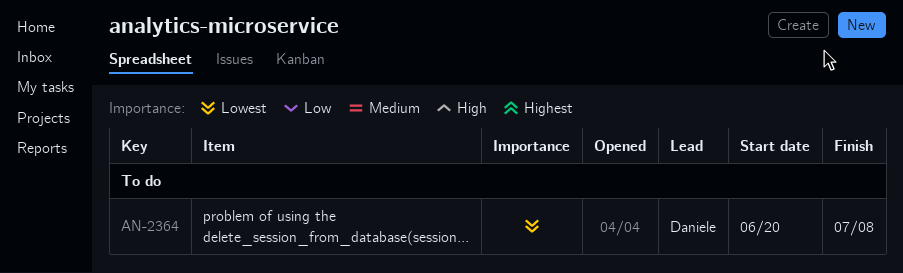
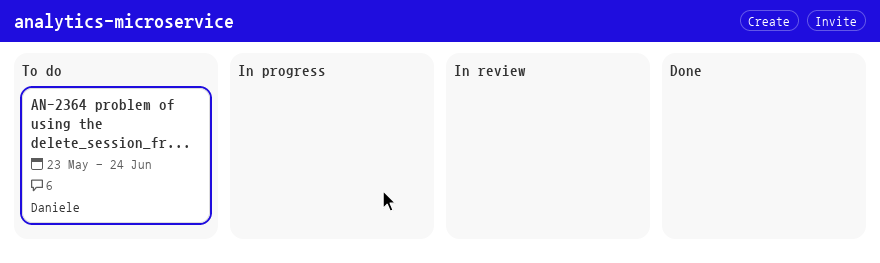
AN-2364, start: Jun 20 -> May 23
AN-2364, due: Jul 8 -> Jun 24

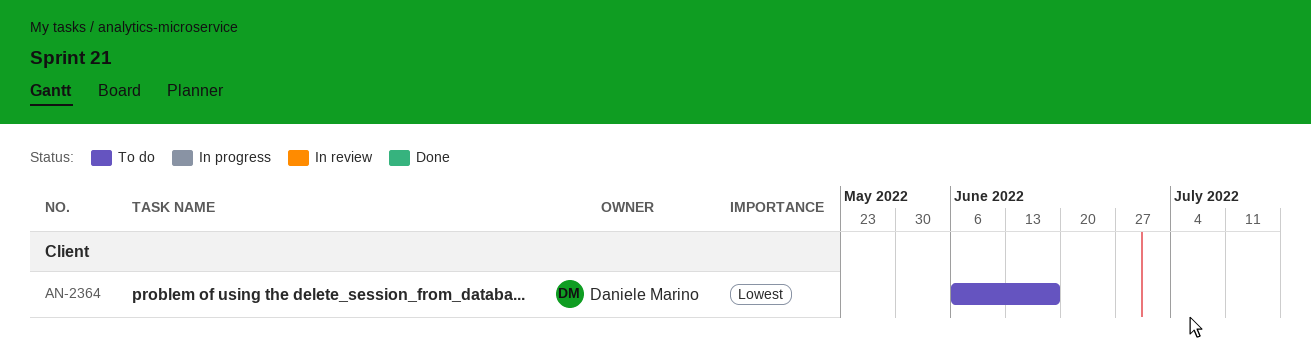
AN-2364, start: May 23 -> Jun 6
AN-2364, due: Jun 24 -> Jun 17

